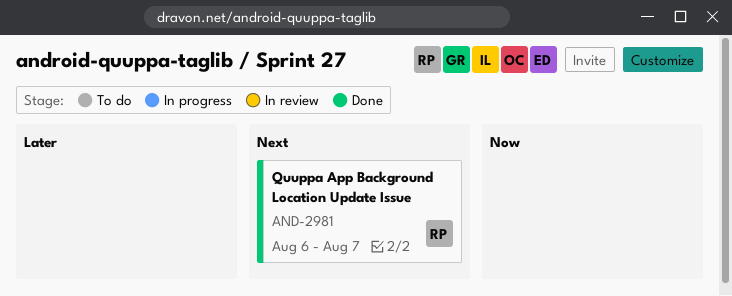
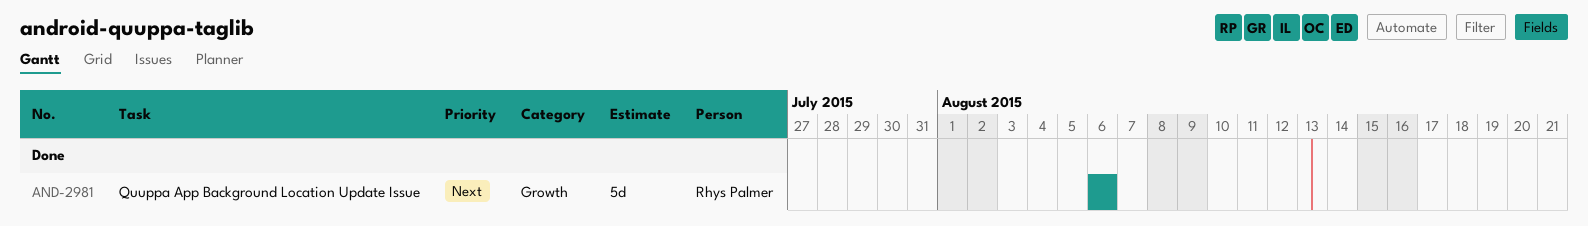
AND-2981, due: Aug 7 -> Aug 6

